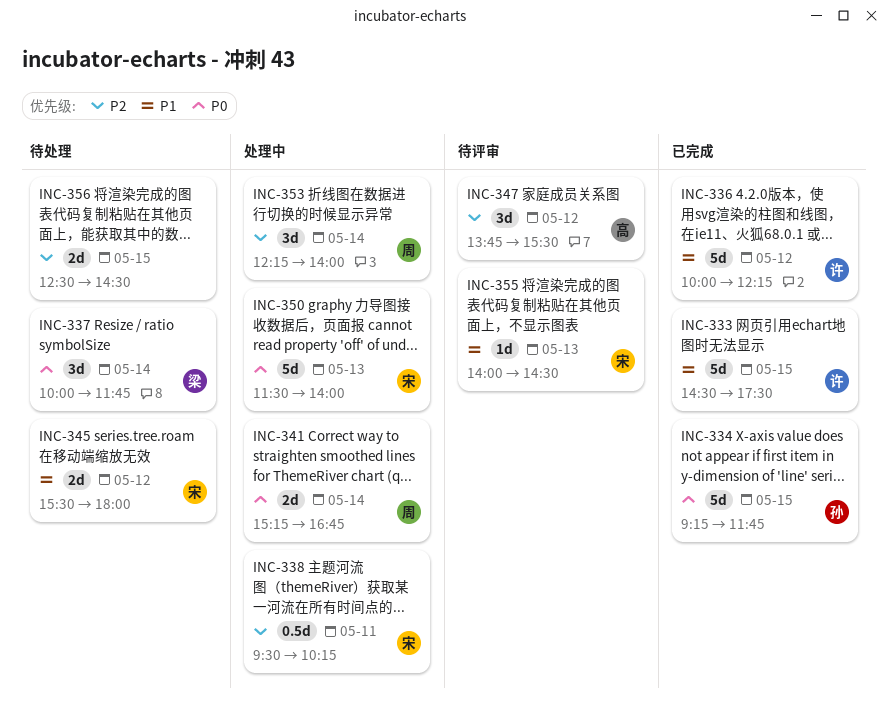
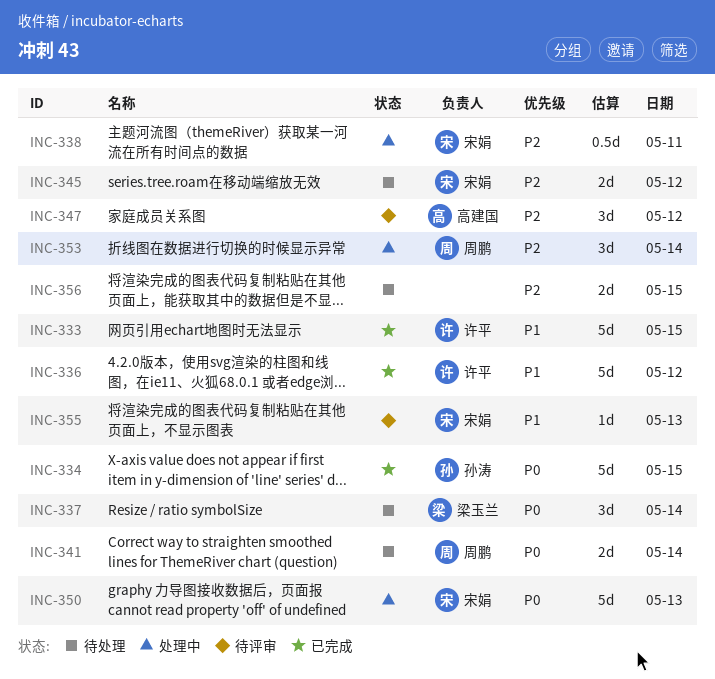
INC-341, status: 处理中 -> 待处理
INC-345, priority: P1 -> P2

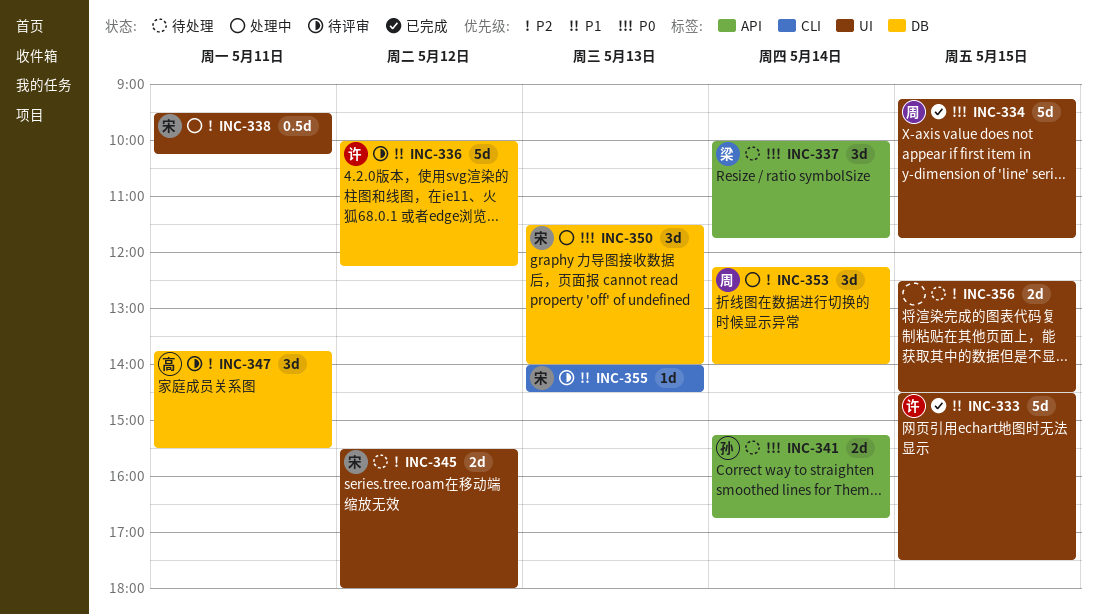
INC-334, owner: 孙涛 -> 周鹏
INC-336, status: 已完成 -> 待评审
INC-341, owner: 周鹏 -> 孙涛
INC-347, day: May 12 -> May 11
INC-350, estimate: 5d -> 3d

